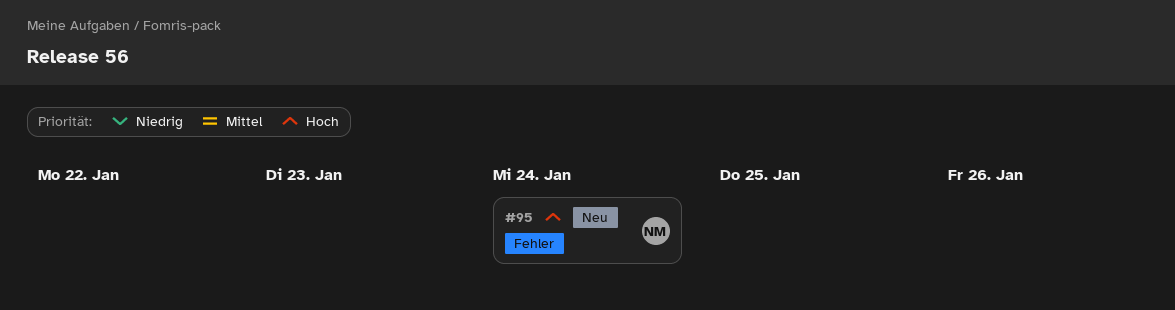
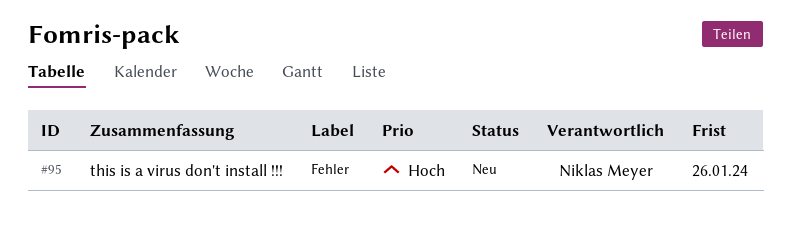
#95, due: Jan 24 -> Jan 26

